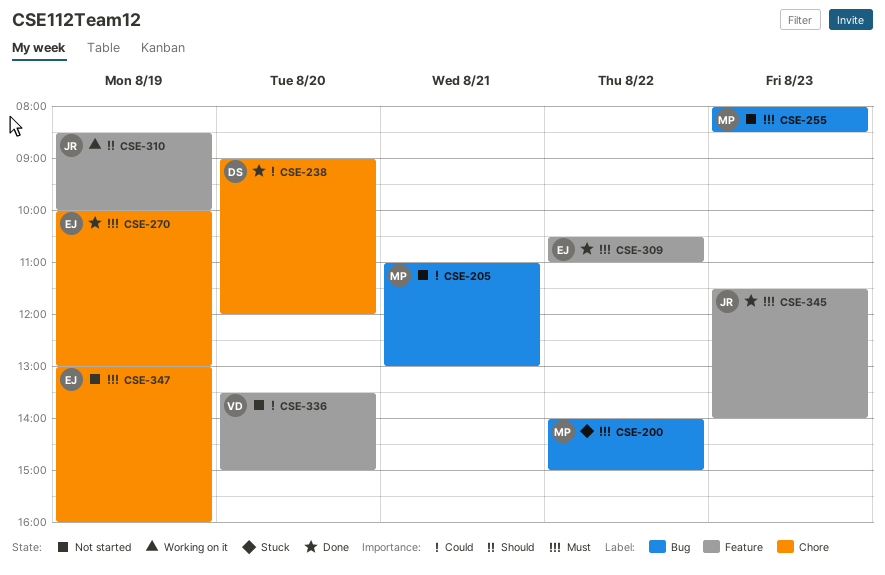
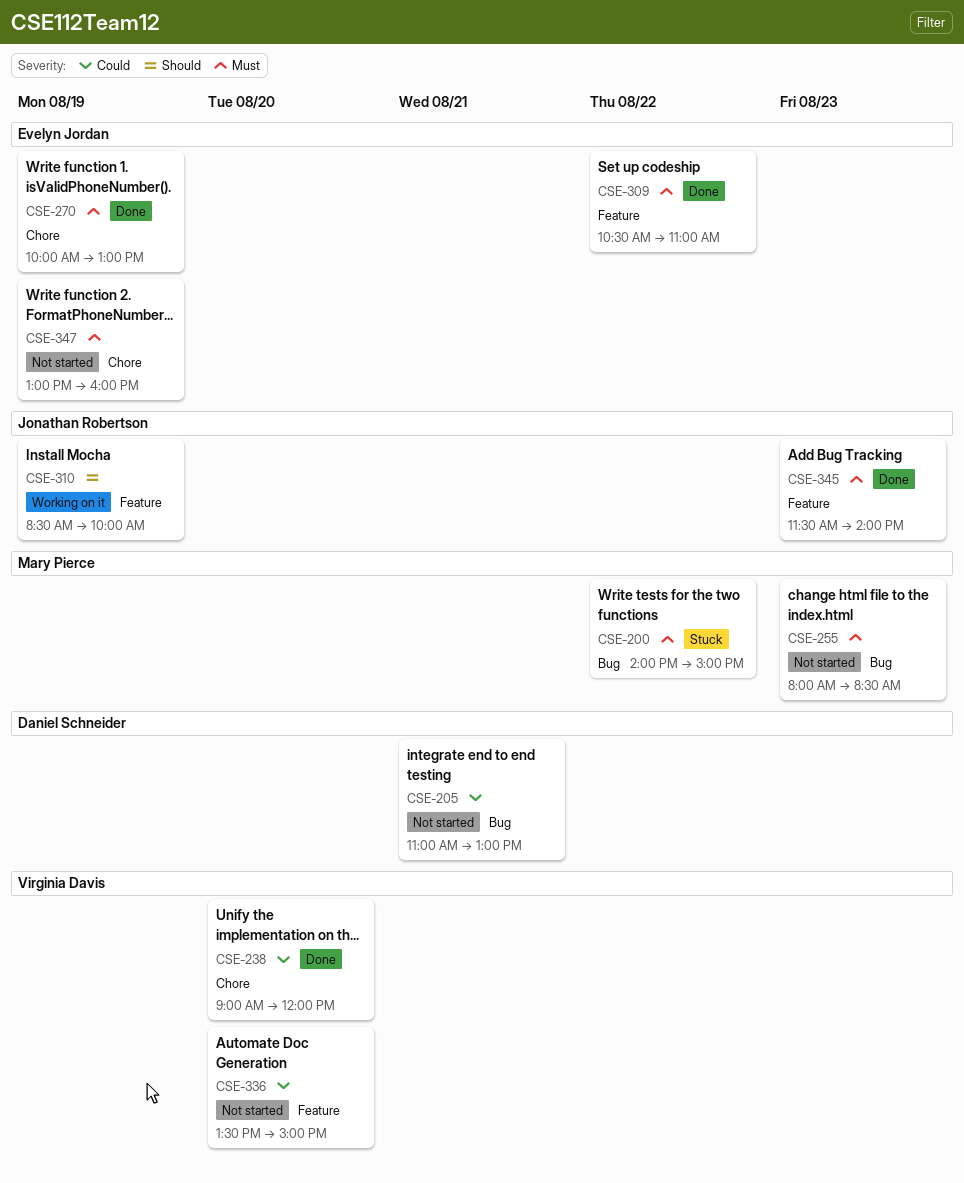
CSE-205, owner: Mary Pierce -> Daniel Schneider
CSE-238, owner: Daniel Schneider -> Virginia Davis

